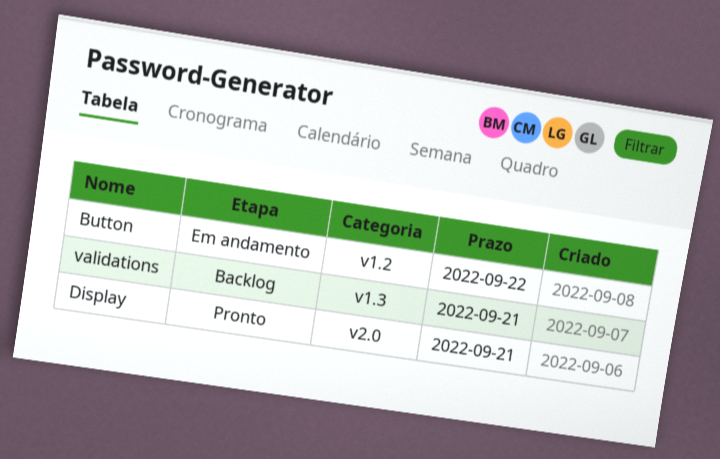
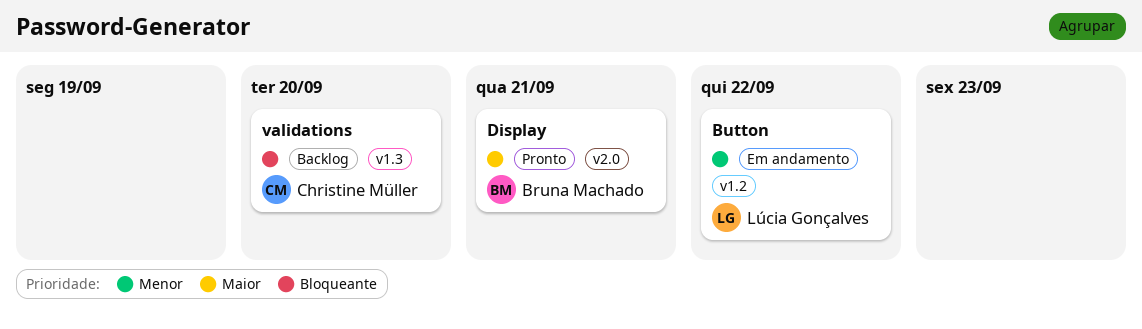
validations, due: Sep 21 -> Sep 20

